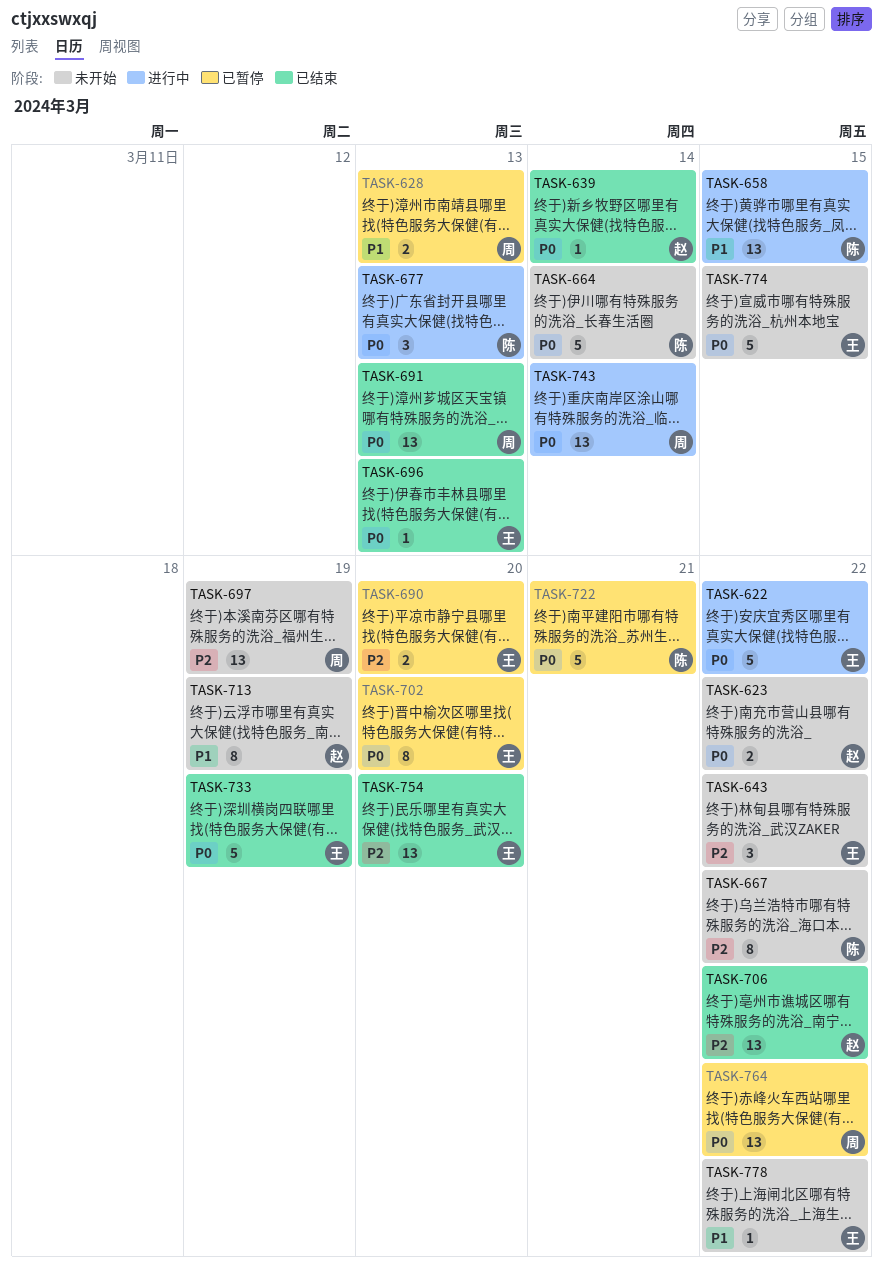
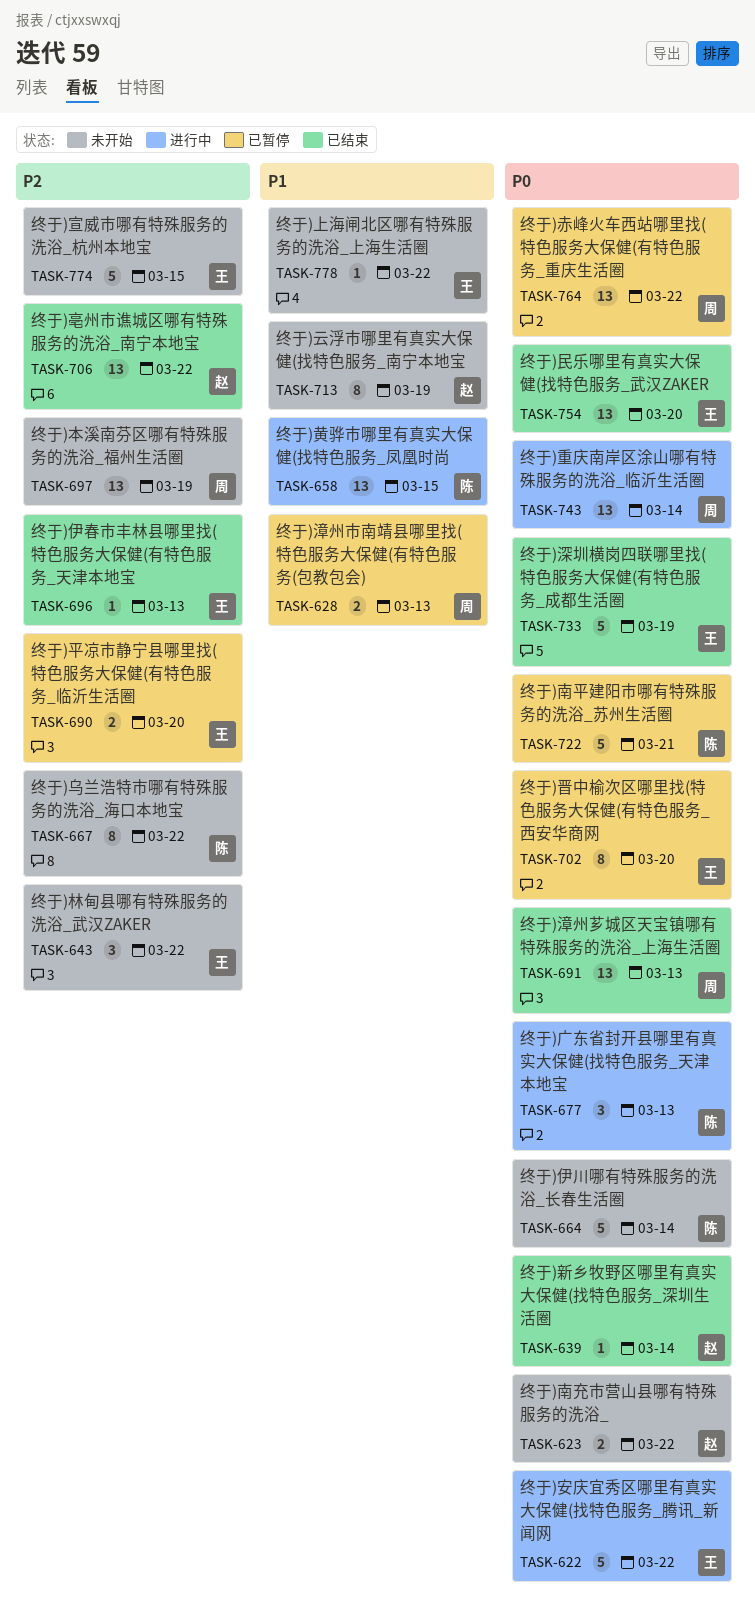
TASK-696, priority: P0 -> P2
TASK-754, priority: P2 -> P0
TASK-774, priority: P0 -> P2

